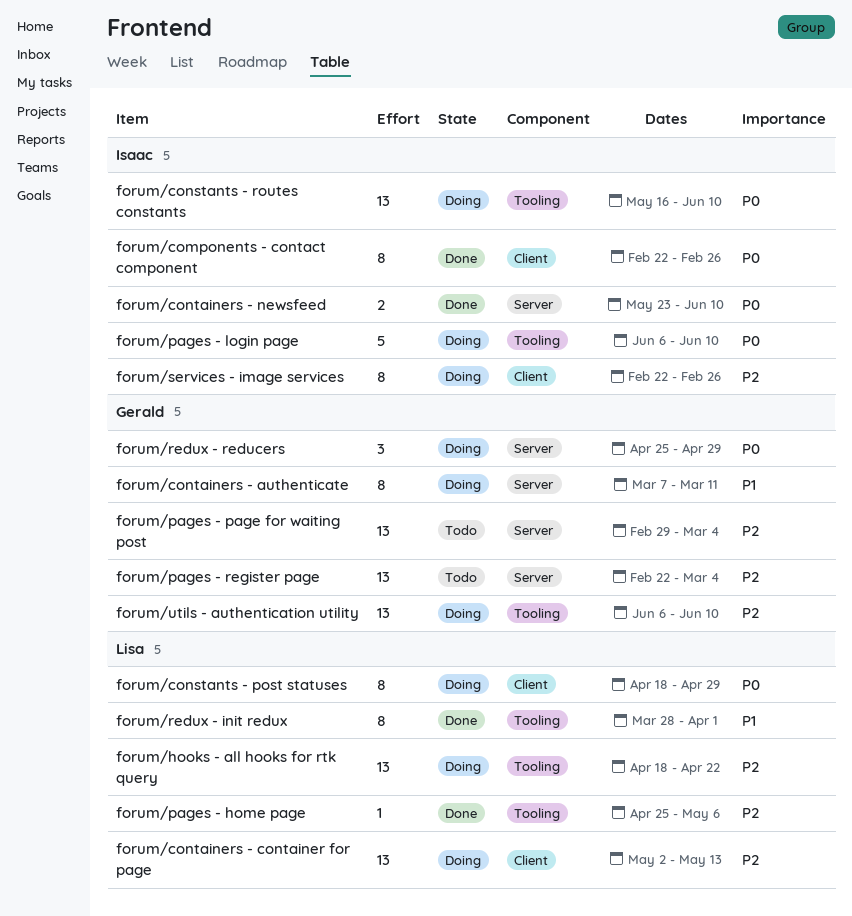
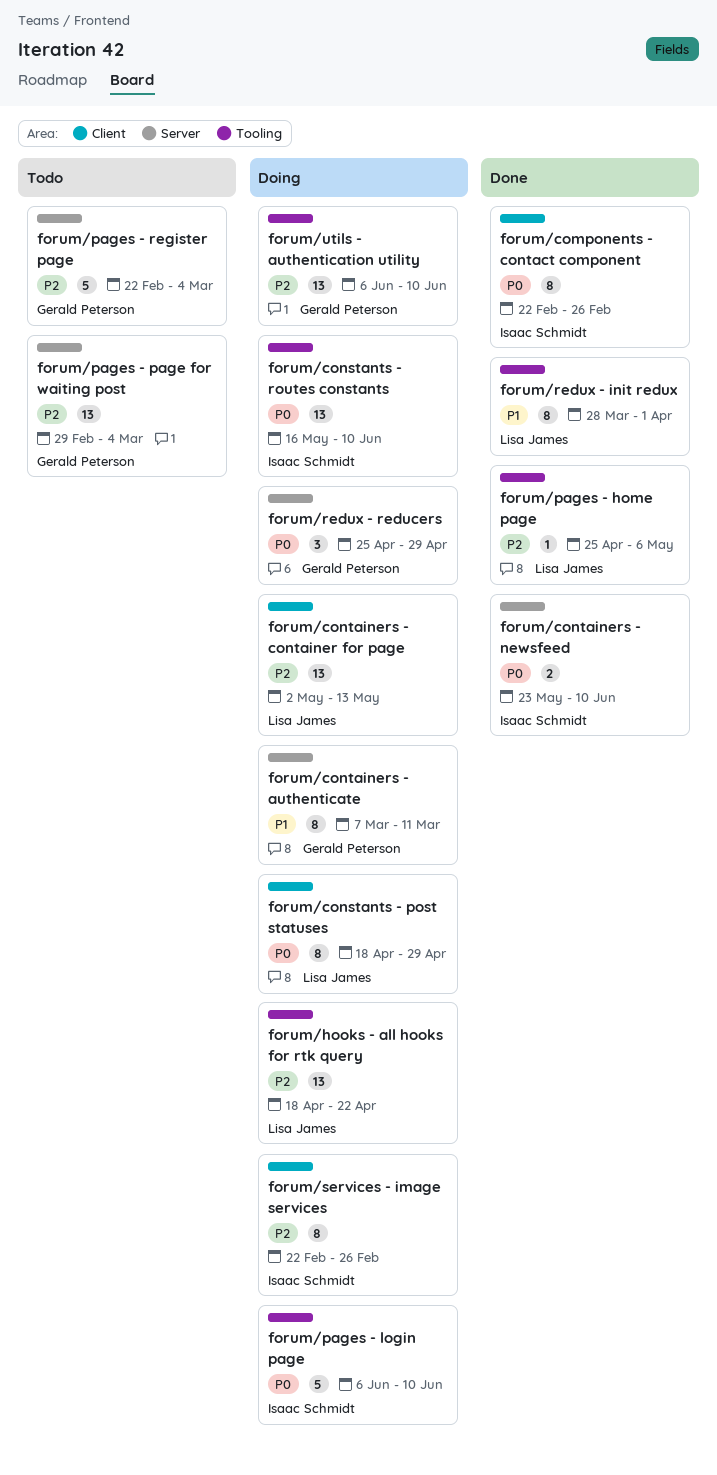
forum/pages - register page, estimate: 13 -> 5

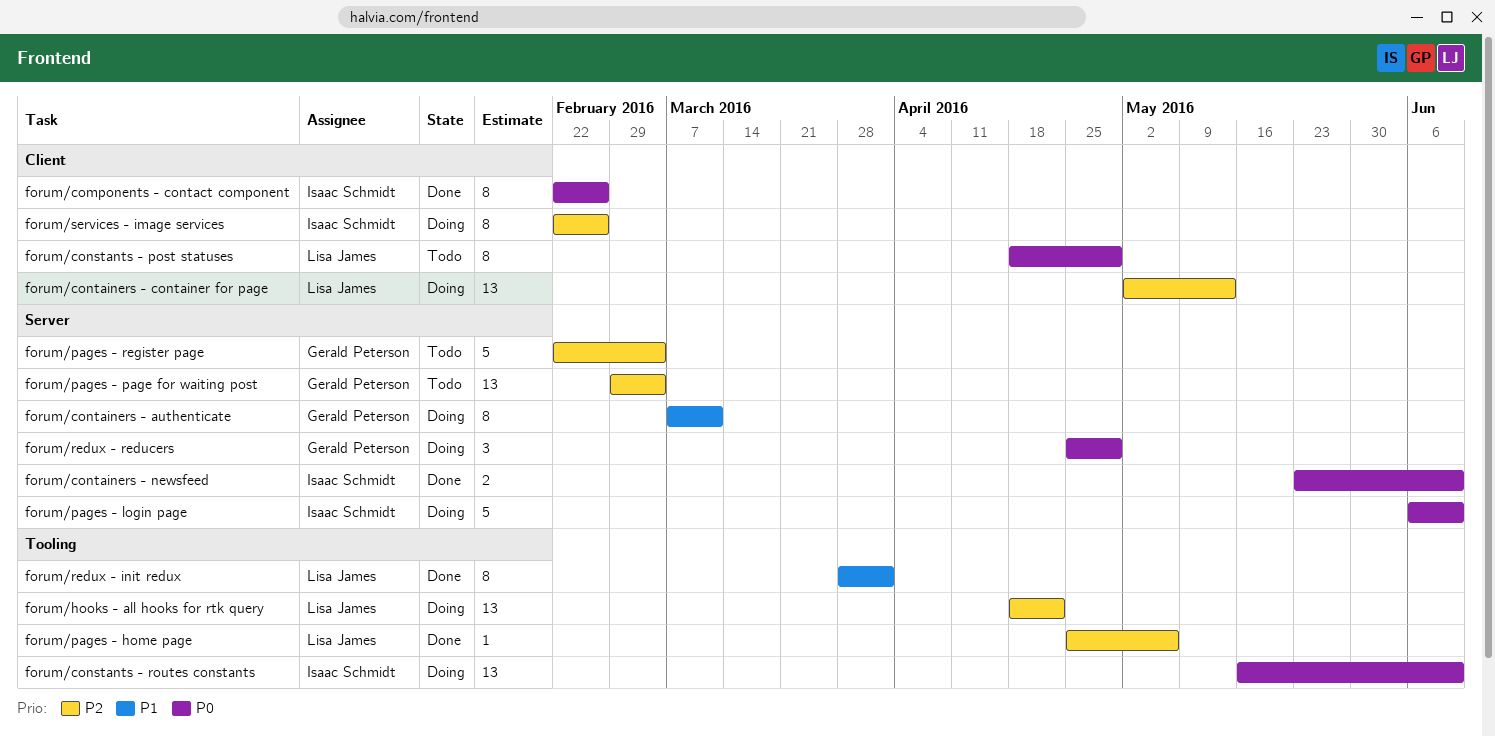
forum/constants - post statuses, status: Doing -> Todo
forum/pages - login page, label: Tooling -> Server
forum/utils - authentication utility: present -> none

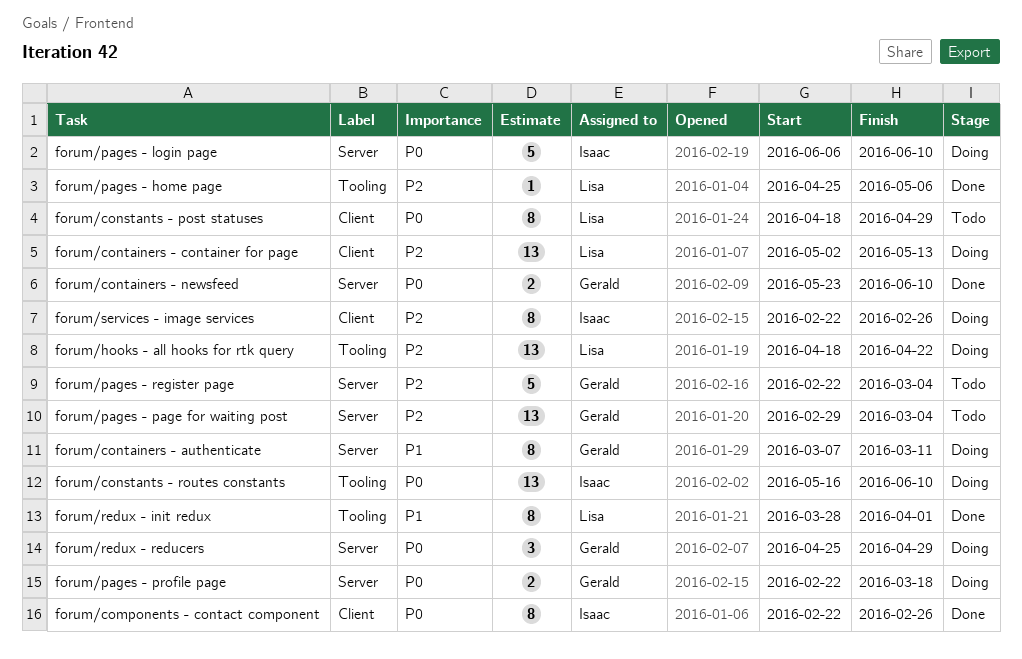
forum/containers - newsfeed, owner: Isaac Schmidt -> Gerald Peterson
forum/pages - profile page: none -> present

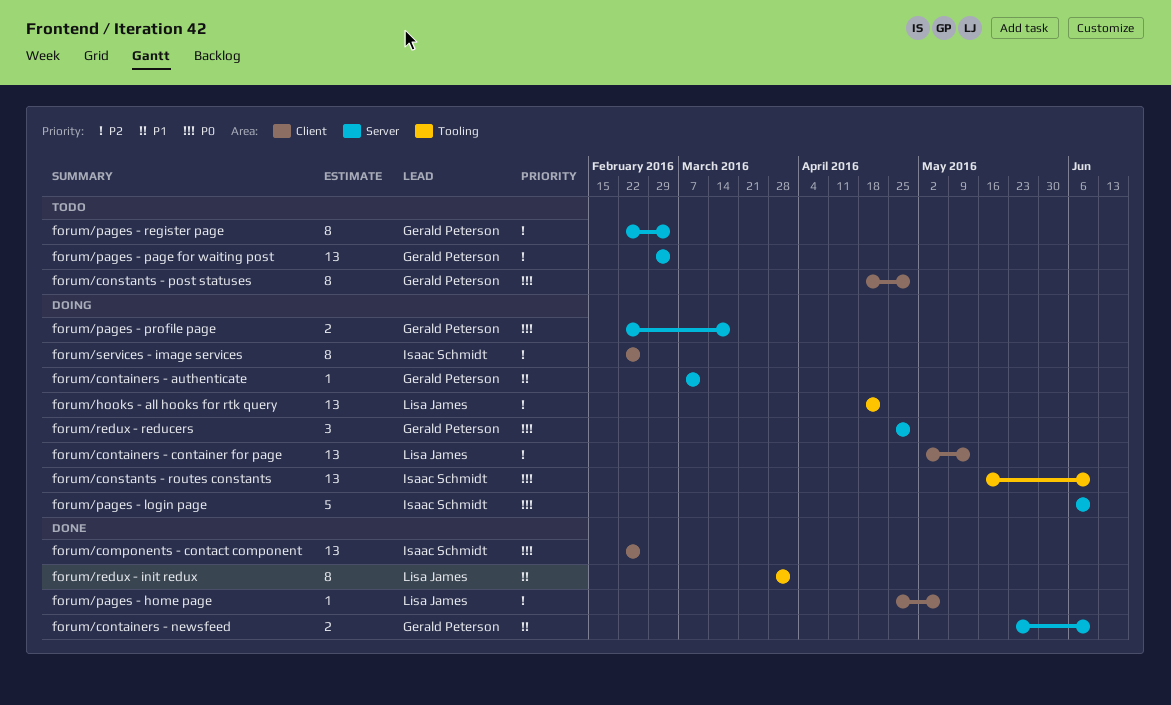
forum/components - contact component, estimate: 8 -> 13
forum/constants - post statuses, owner: Lisa James -> Gerald Peterson
forum/containers - authenticate, estimate: 8 -> 1
forum/containers - newsfeed, priority: P0 -> P1
forum/pages - home page, label: Tooling -> Client
forum/pages - register page, estimate: 5 -> 8

